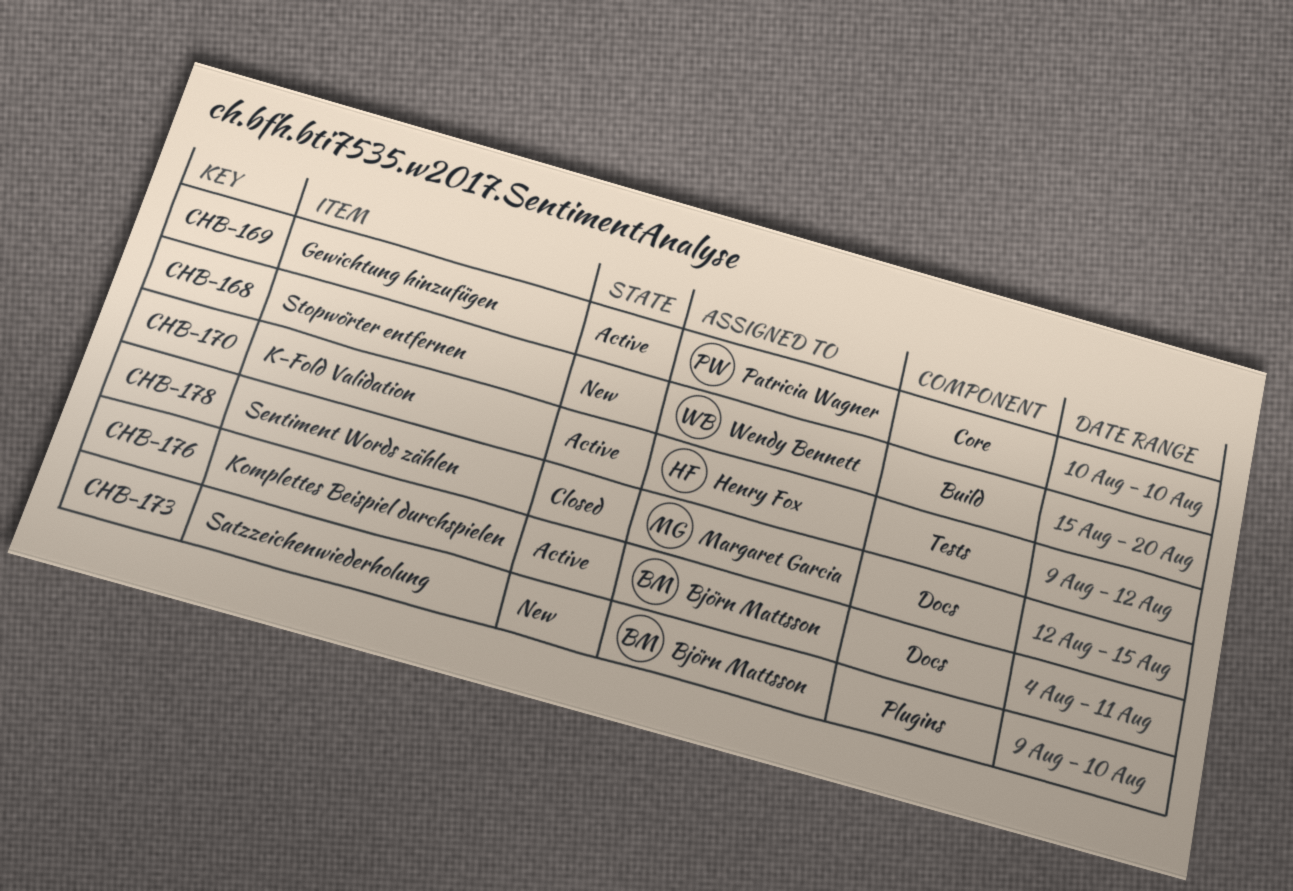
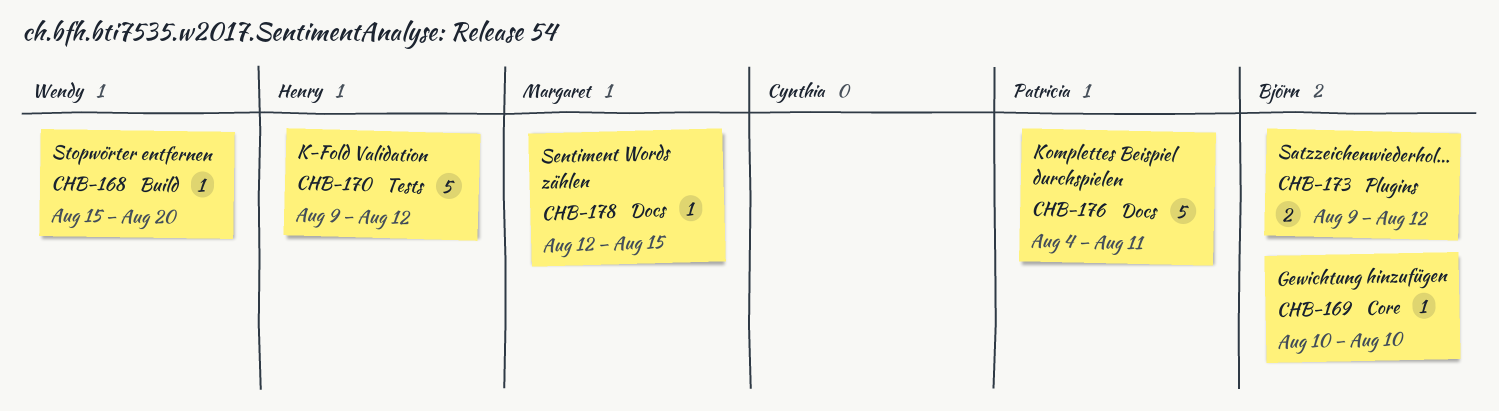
CHB-169, owner: Patricia Wagner -> Björn Mattsson
CHB-173, due: Aug 10 -> Aug 12
CHB-176, owner: Björn Mattsson -> Patricia Wagner

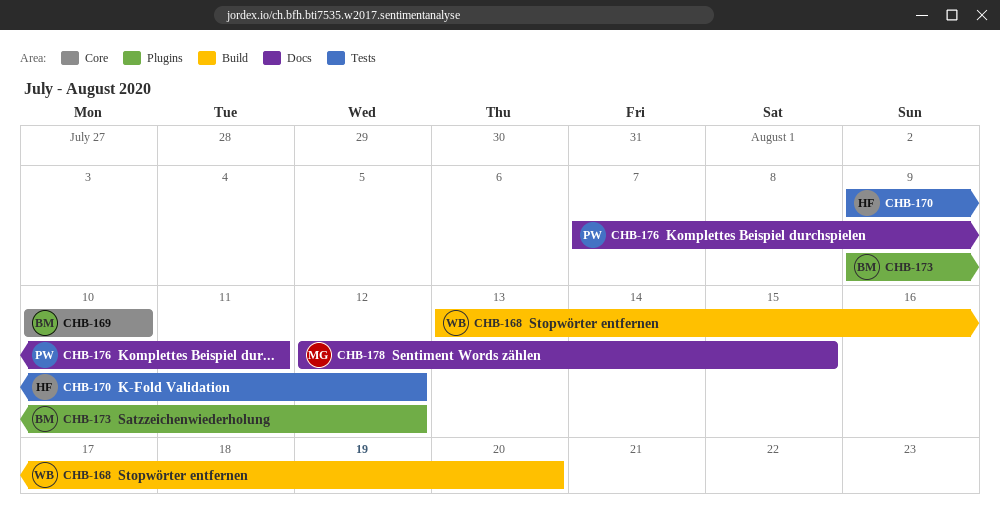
CHB-168, start: Aug 15 -> Aug 13
CHB-176, start: Aug 4 -> Aug 7

